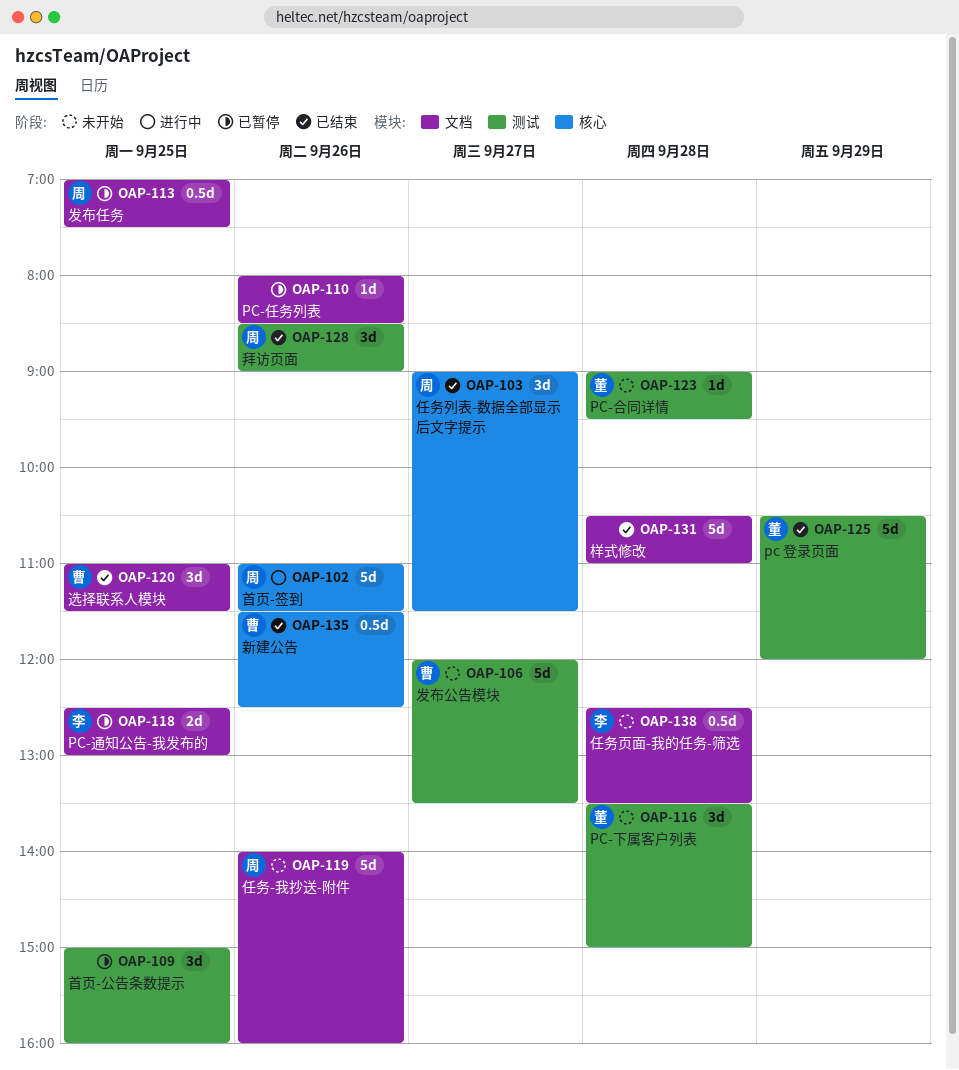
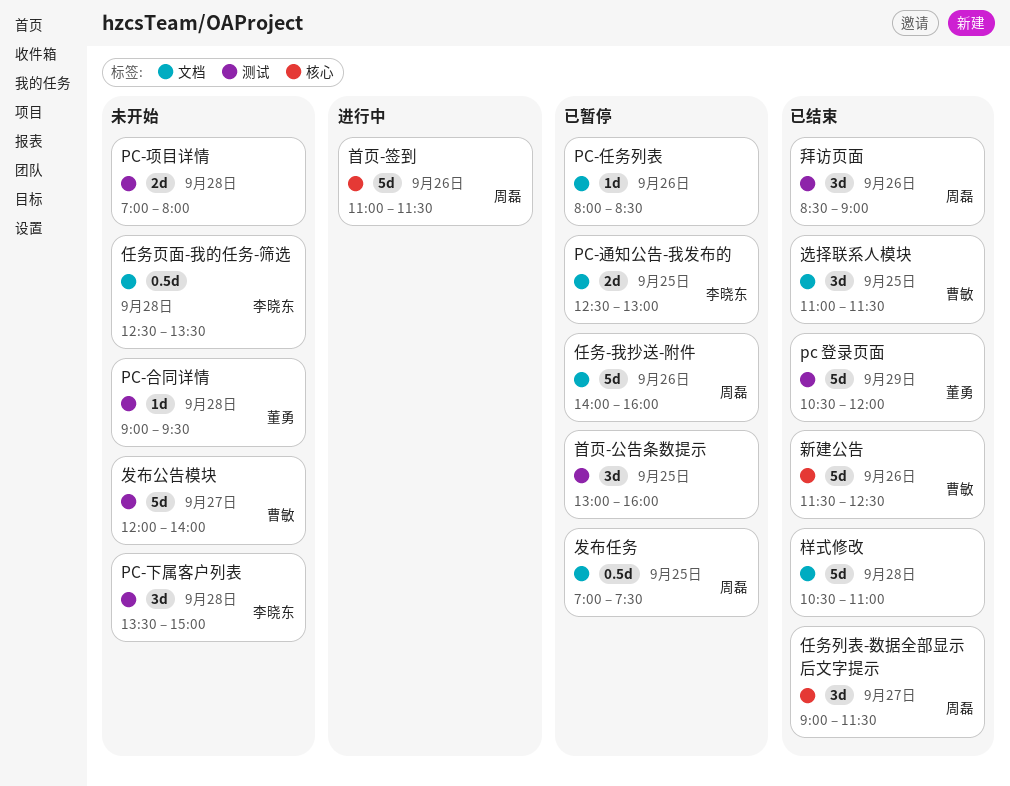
PC-下属客户列表, owner: 董勇 -> 李晓东
PC-项目详情: none -> present
任务-我抄送-附件, status: 未开始 -> 已暂停
发布公告模块, ends: 13:30 -> 14:00
新建公告, estimate: 0.5d -> 5d
首页-公告条数提示, begins: 15:00 -> 13:00

